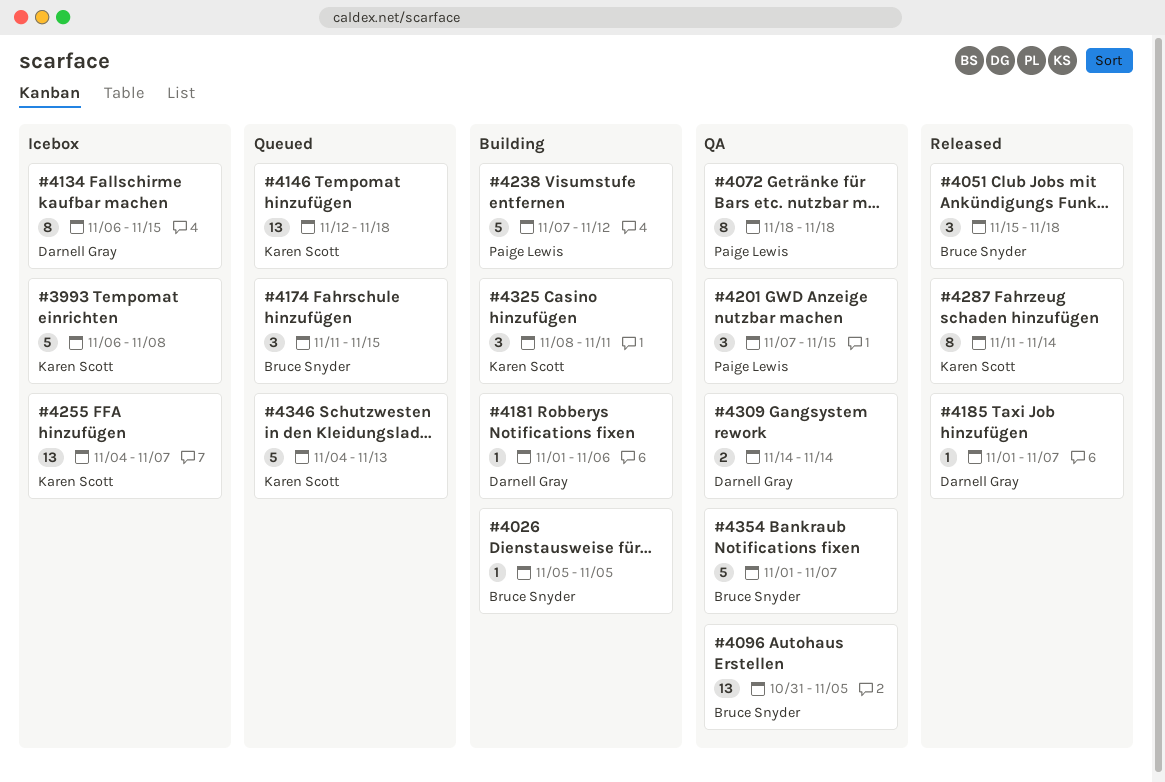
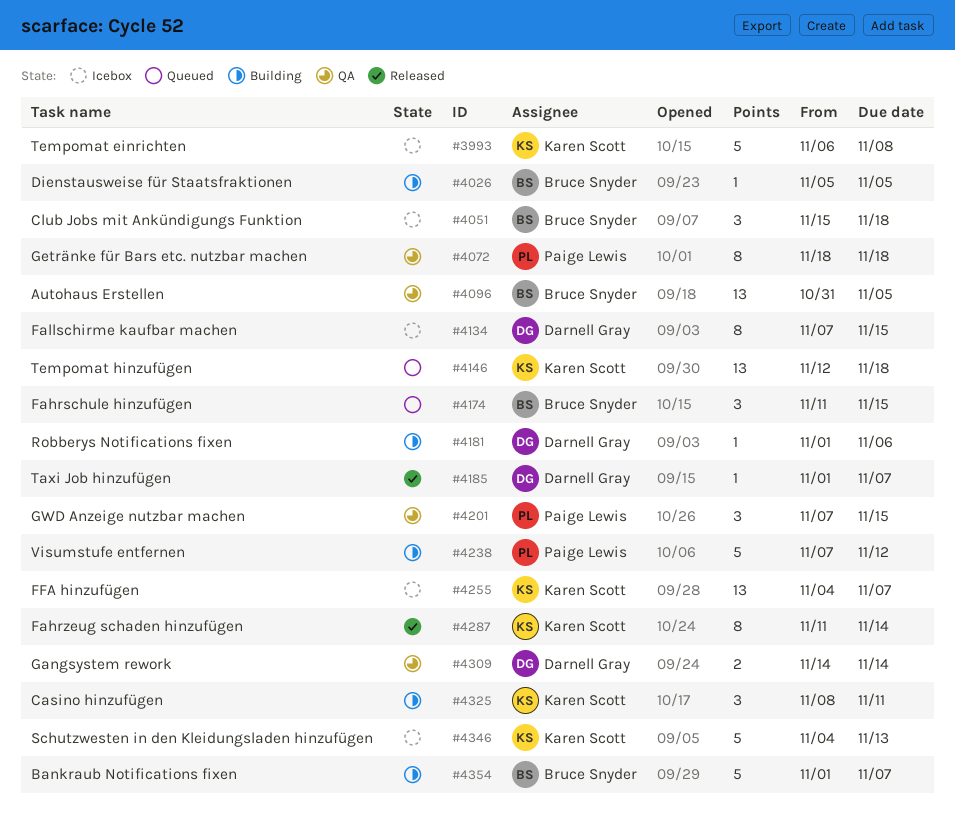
#4051, status: Released -> Icebox
#4134, start: Nov 6 -> Nov 7
#4346, status: Queued -> Icebox
#4354, status: QA -> Building

